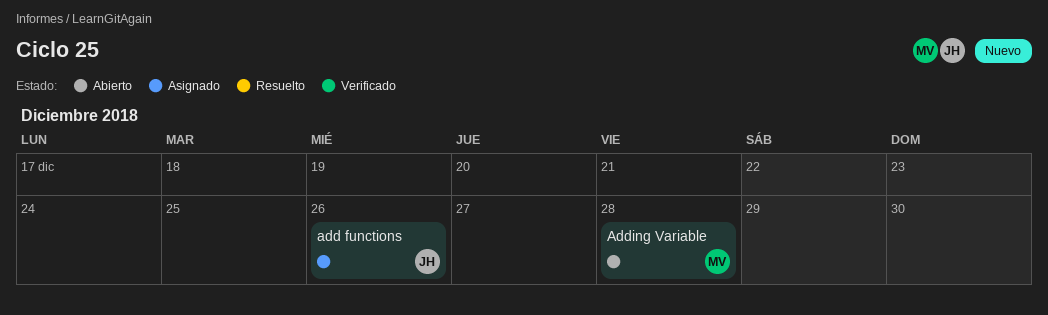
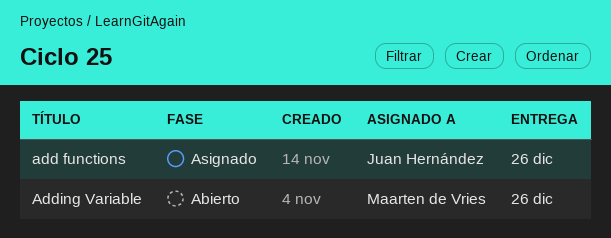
Adding Variable, due: Dec 28 -> Dec 26

